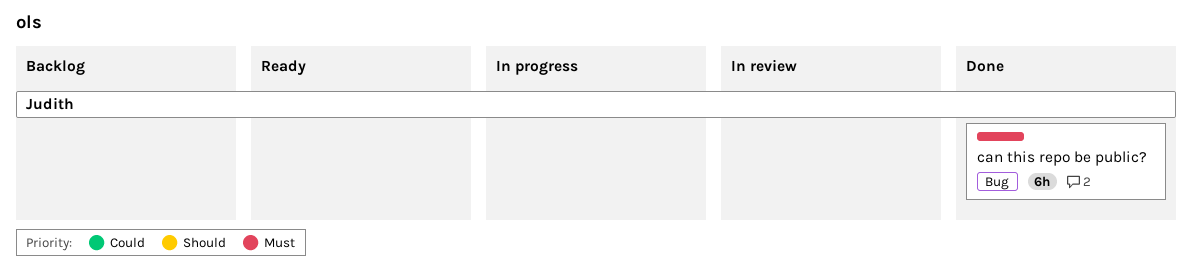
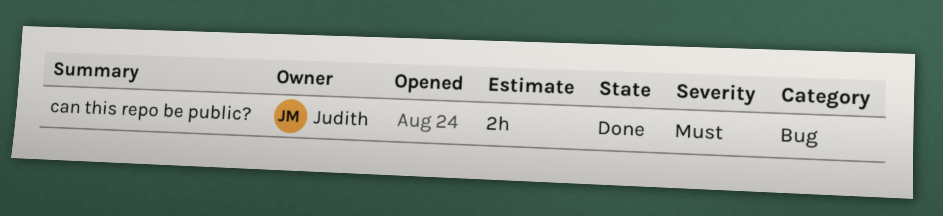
can this repo be public?, estimate: 6h -> 2h

